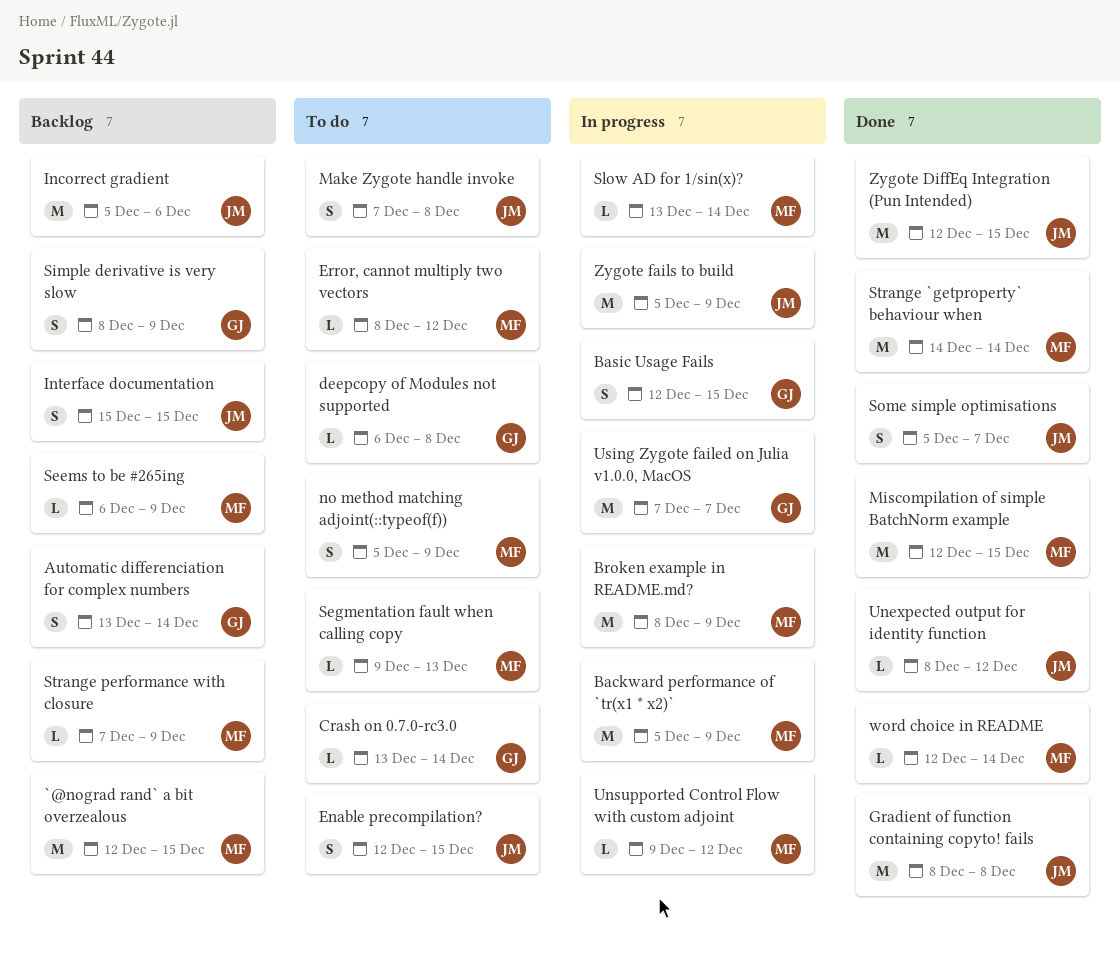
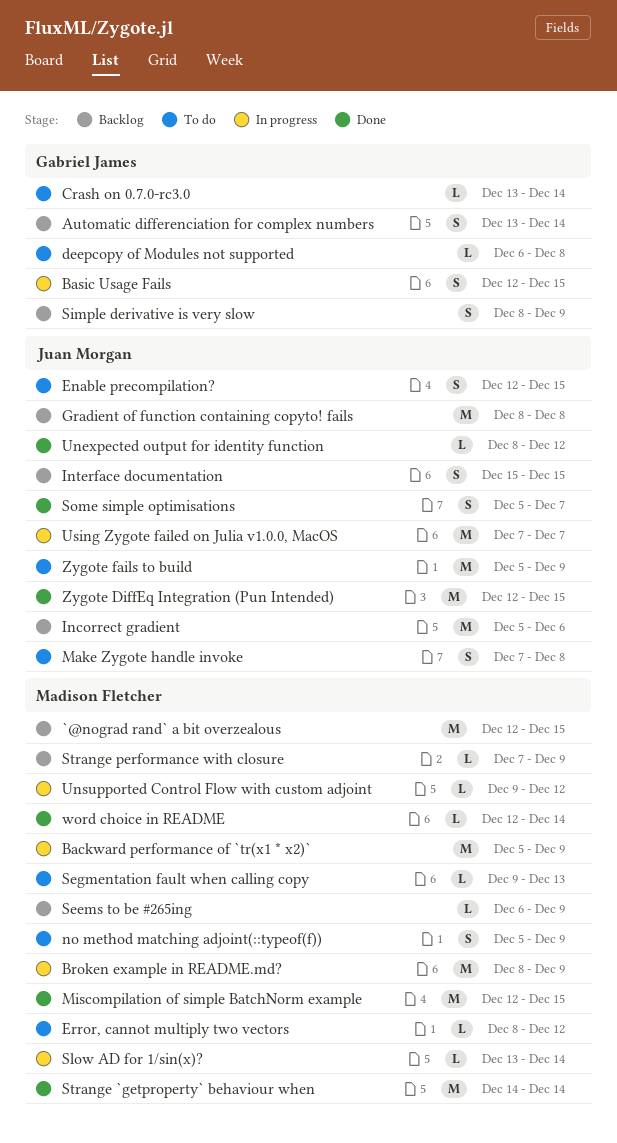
Gradient of function containing copyto! fails, status: Done -> Backlog
Using Zygote failed on Julia v1.0.0, MacOS, owner: Gabriel James -> Juan Morgan
Zygote fails to build, status: In progress -> To do

